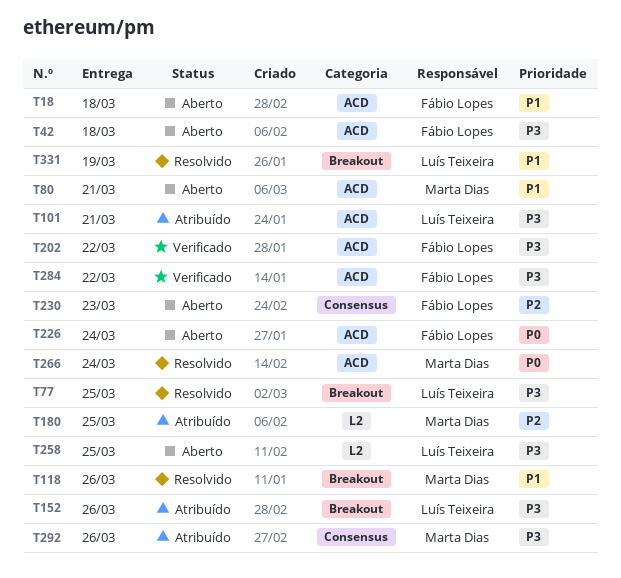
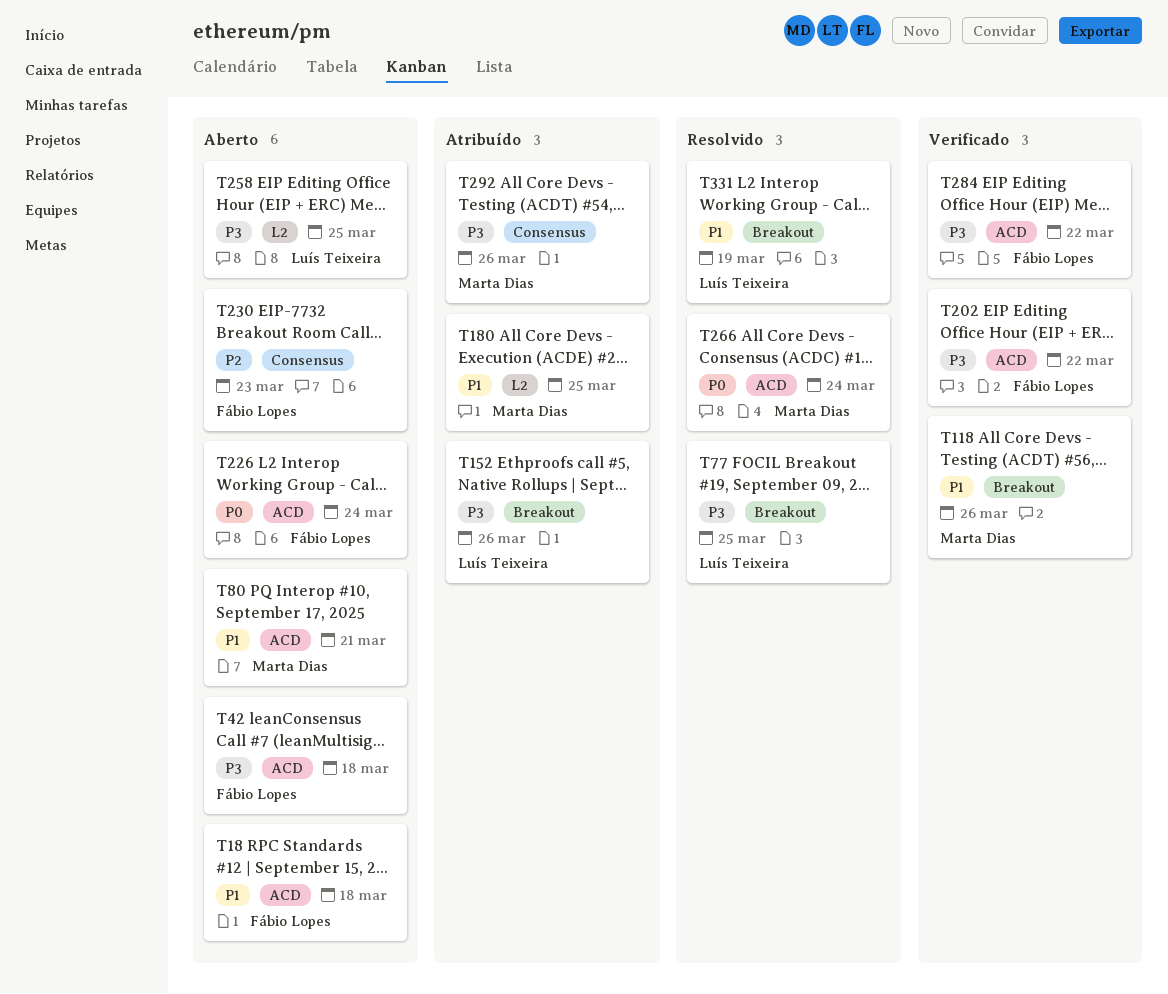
T101: present -> none
T118, status: Resolvido -> Verificado
T180, priority: P2 -> P1

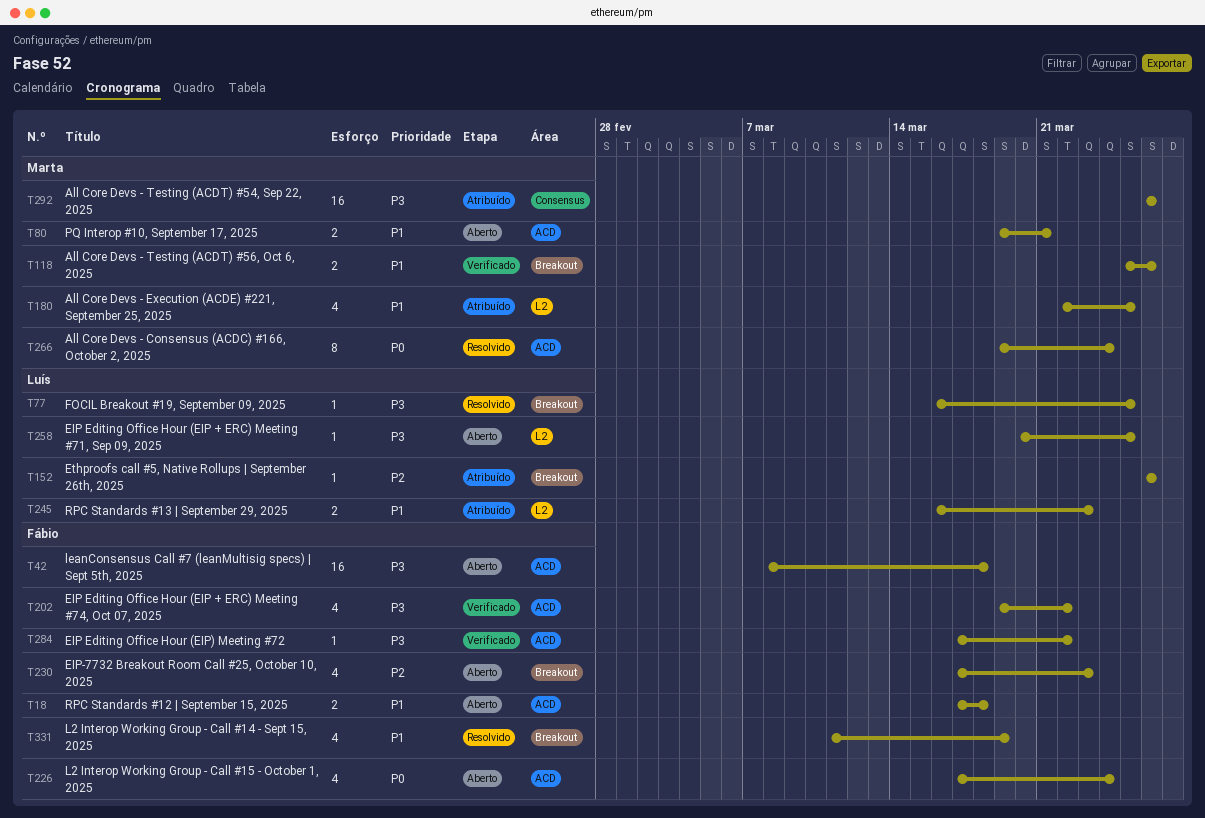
T152, priority: P3 -> P2
T230, label: Consensus -> Breakout
T245: none -> present
T331, owner: Luís Teixeira -> Fábio Lopes

